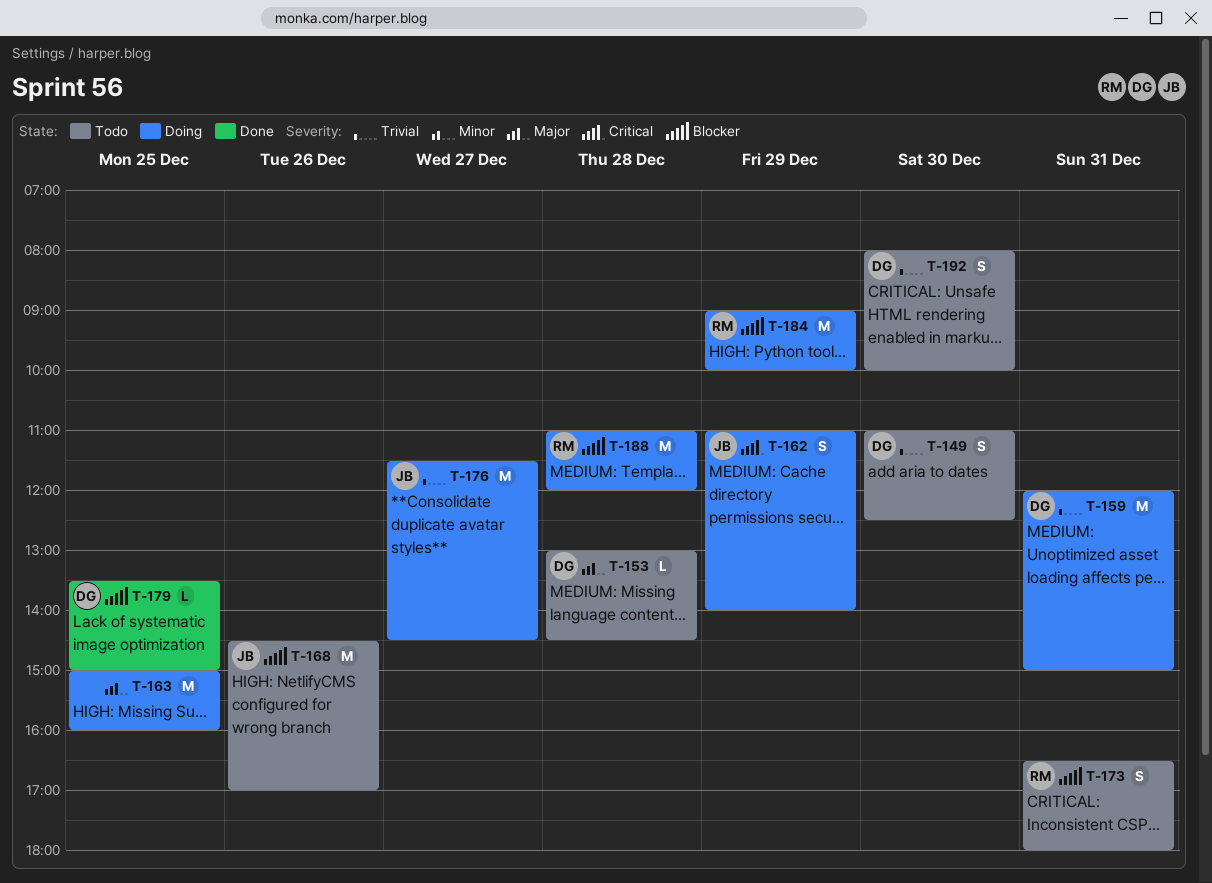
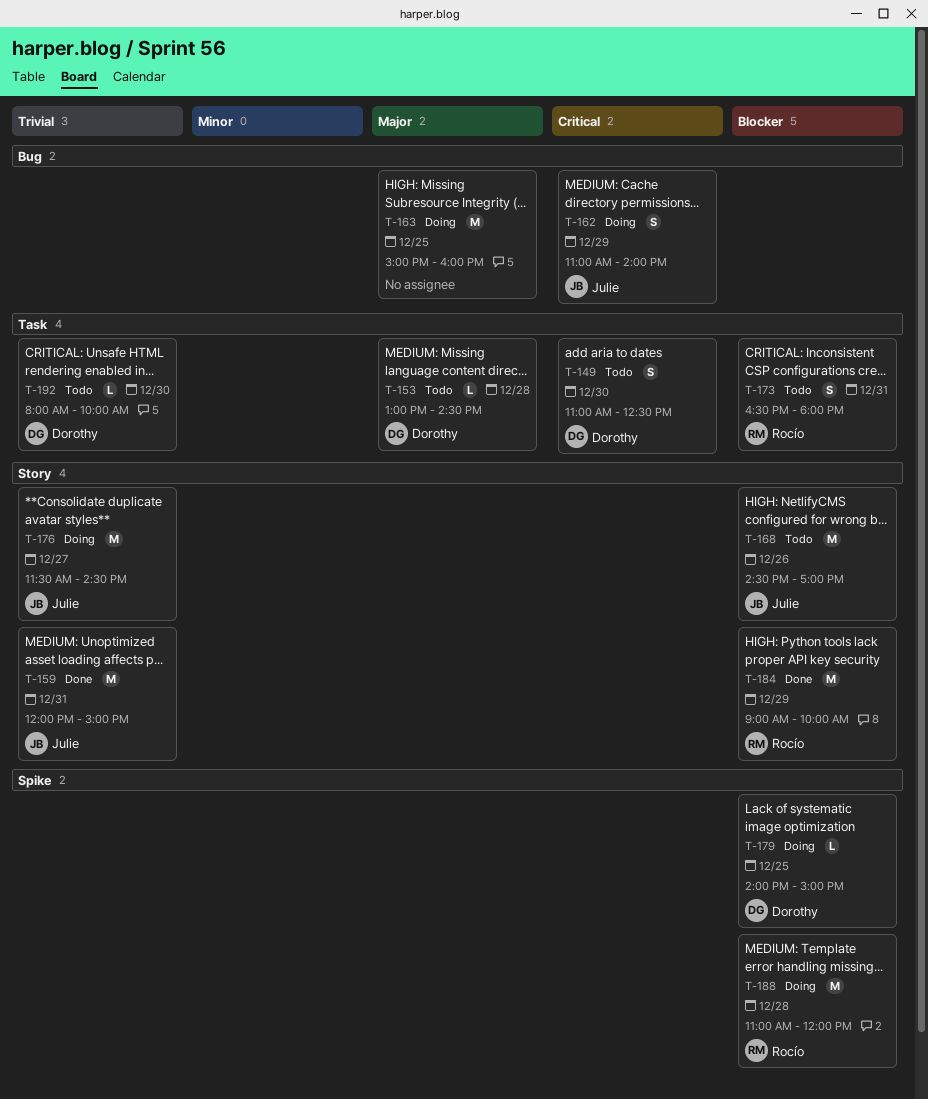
T-149, priority: Trivial -> Critical
T-159, status: Doing -> Done
T-159, owner: Dorothy -> Julie
T-179, status: Done -> Doing
T-179, begins: 13:30 -> 14:00
T-184, status: Doing -> Done
T-192, estimate: S -> L

